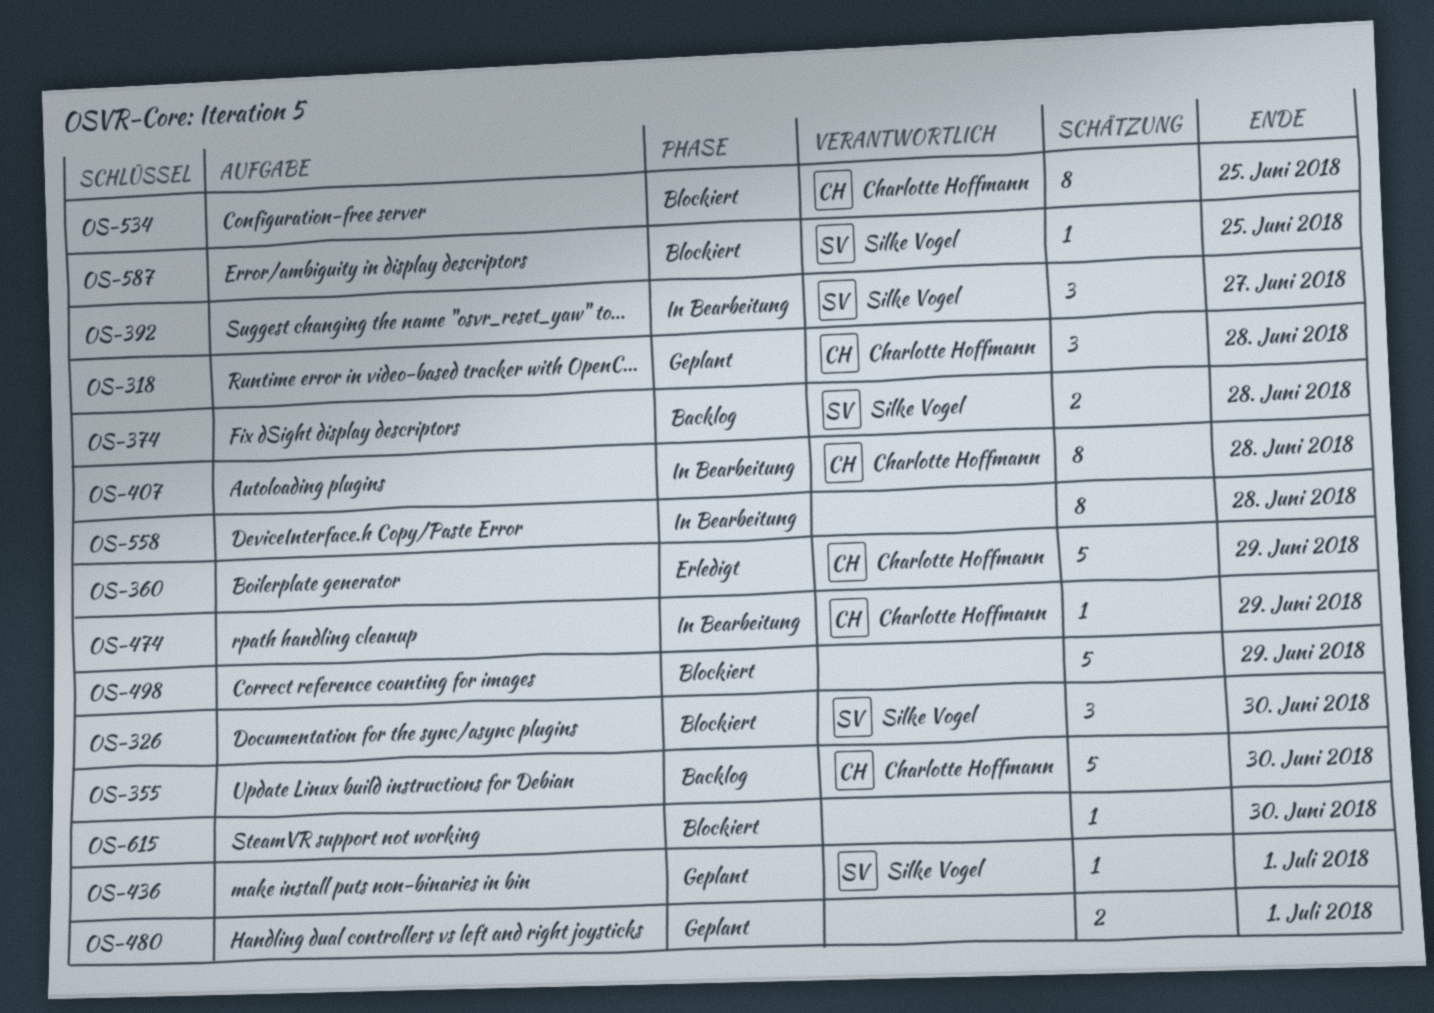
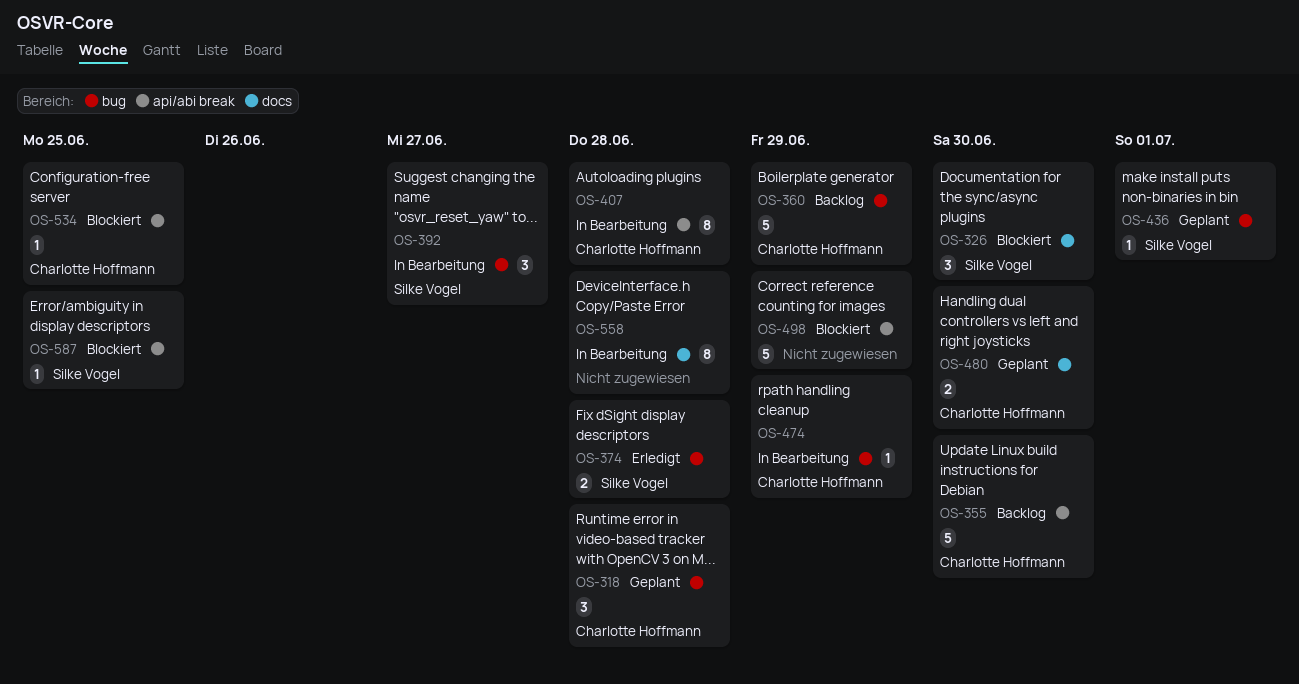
OS-360, status: Erledigt -> Backlog
OS-374, status: Backlog -> Erledigt
OS-480, owner: none -> Charlotte Hoffmann
OS-480, due: Jul 1 -> Jun 30
OS-534, estimate: 8 -> 1
OS-615: present -> none

